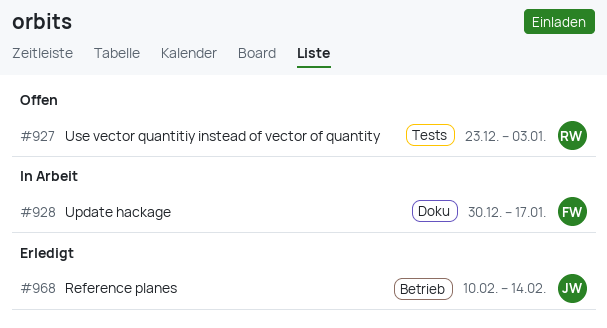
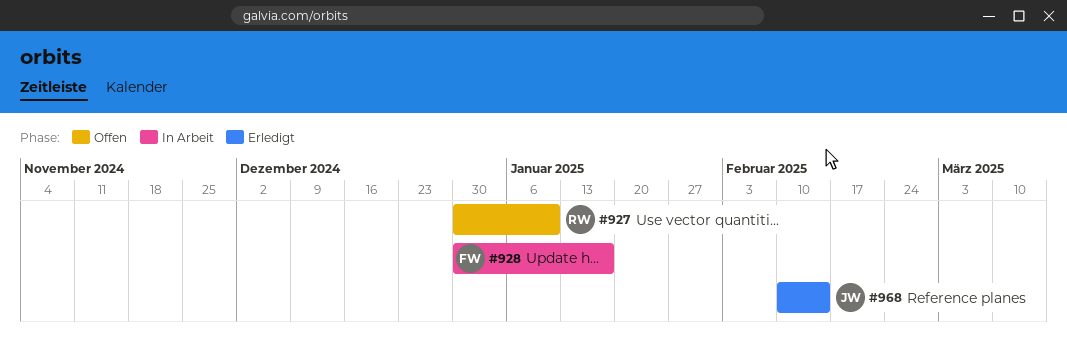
#927, start: Dec 23 -> Dec 30
#927, due: Jan 3 -> Jan 10

